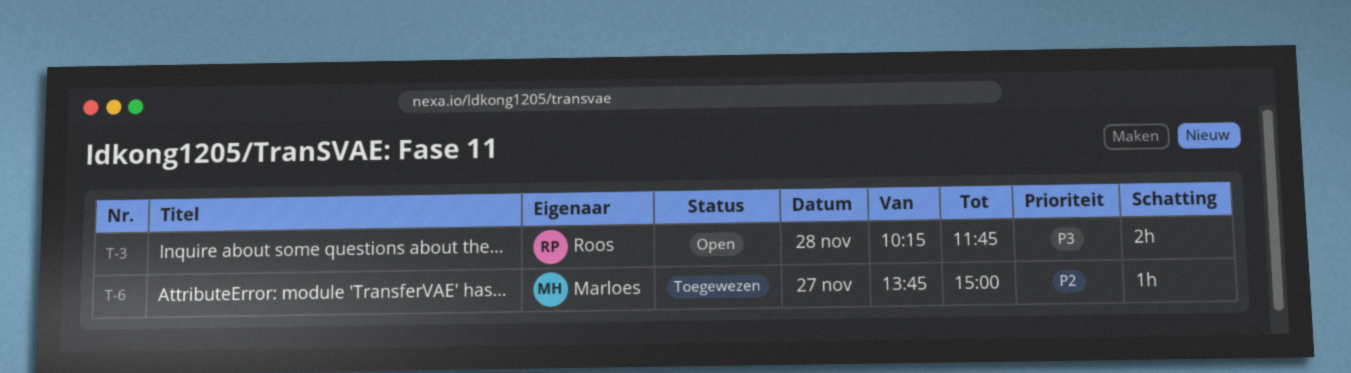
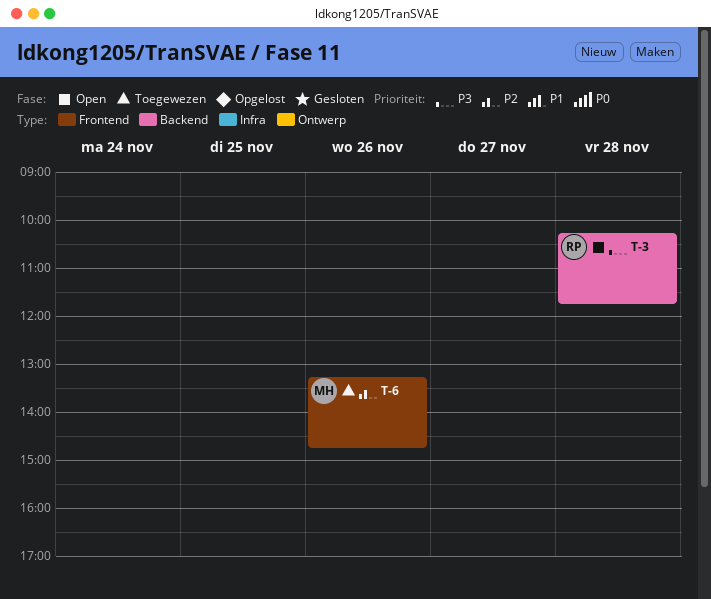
T-6, day: Nov 27 -> Nov 26
T-6, begins: 13:45 -> 13:15
T-6, ends: 15:00 -> 14:45

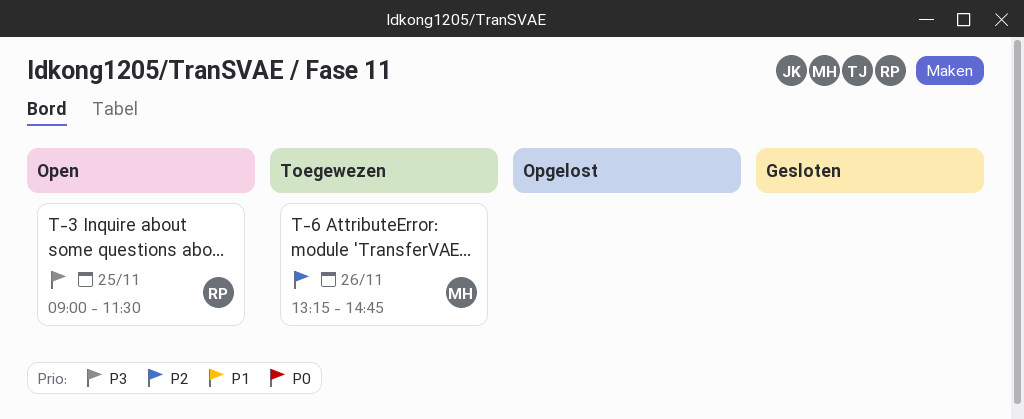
T-3, day: Nov 28 -> Nov 25
T-3, begins: 10:15 -> 09:00
T-3, ends: 11:45 -> 11:30

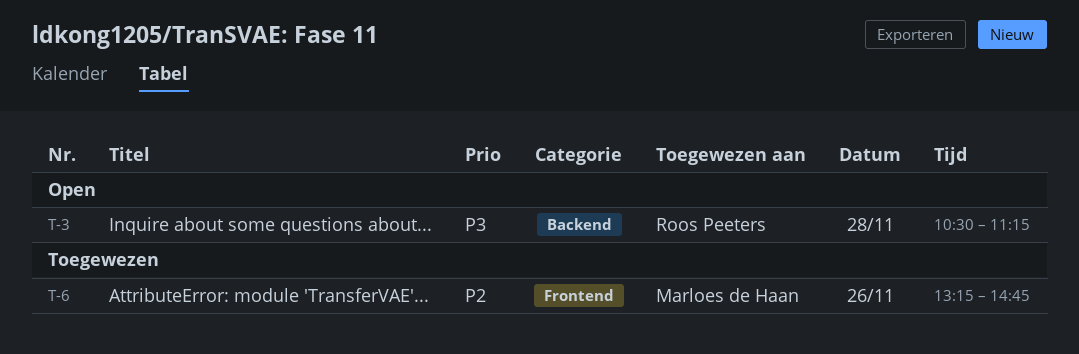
T-3, day: Nov 25 -> Nov 28
T-3, begins: 09:00 -> 10:30
T-3, ends: 11:30 -> 11:15

